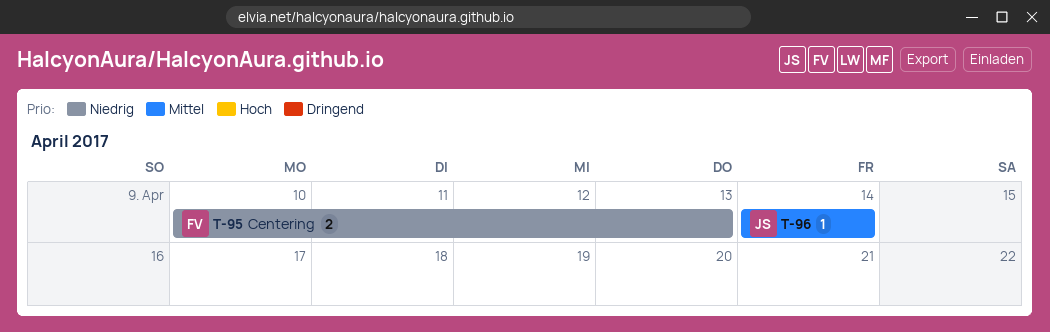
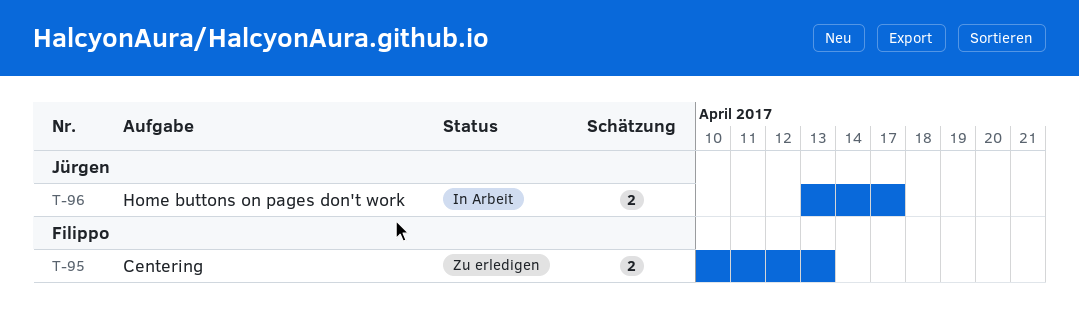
T-96, estimate: 1 -> 2
T-96, start: Apr 14 -> Apr 13
T-96, due: Apr 14 -> Apr 17

